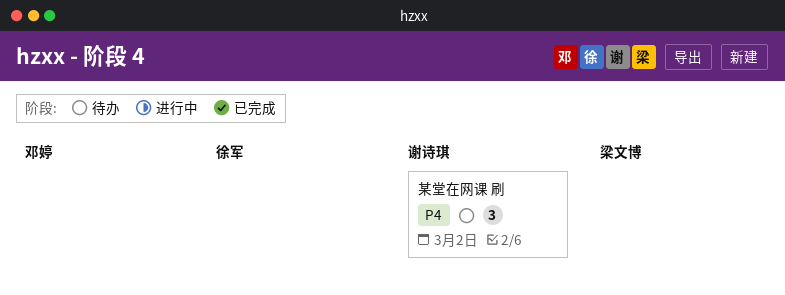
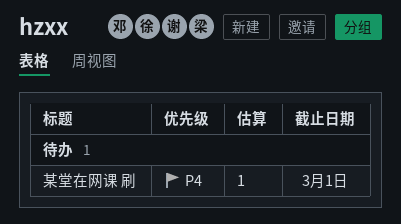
某堂在网课 刷, estimate: 3 -> 1
某堂在网课 刷, due: Mar 2 -> Mar 1

